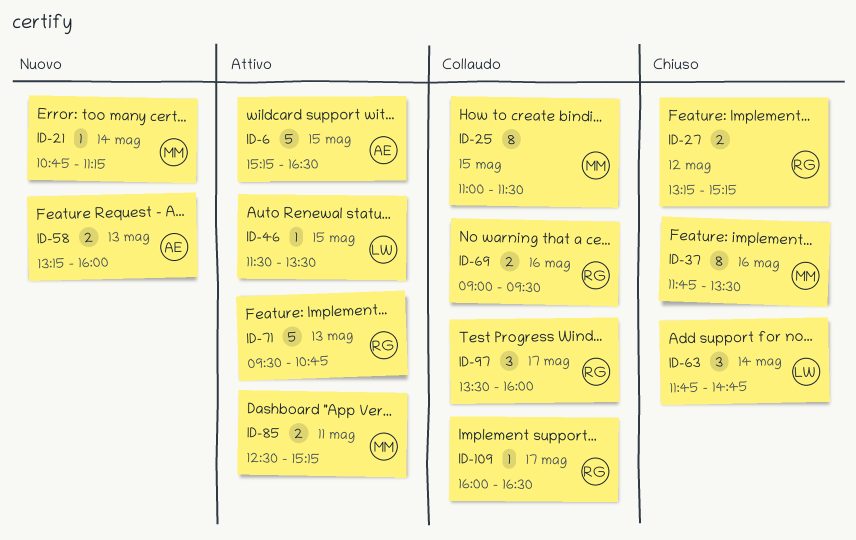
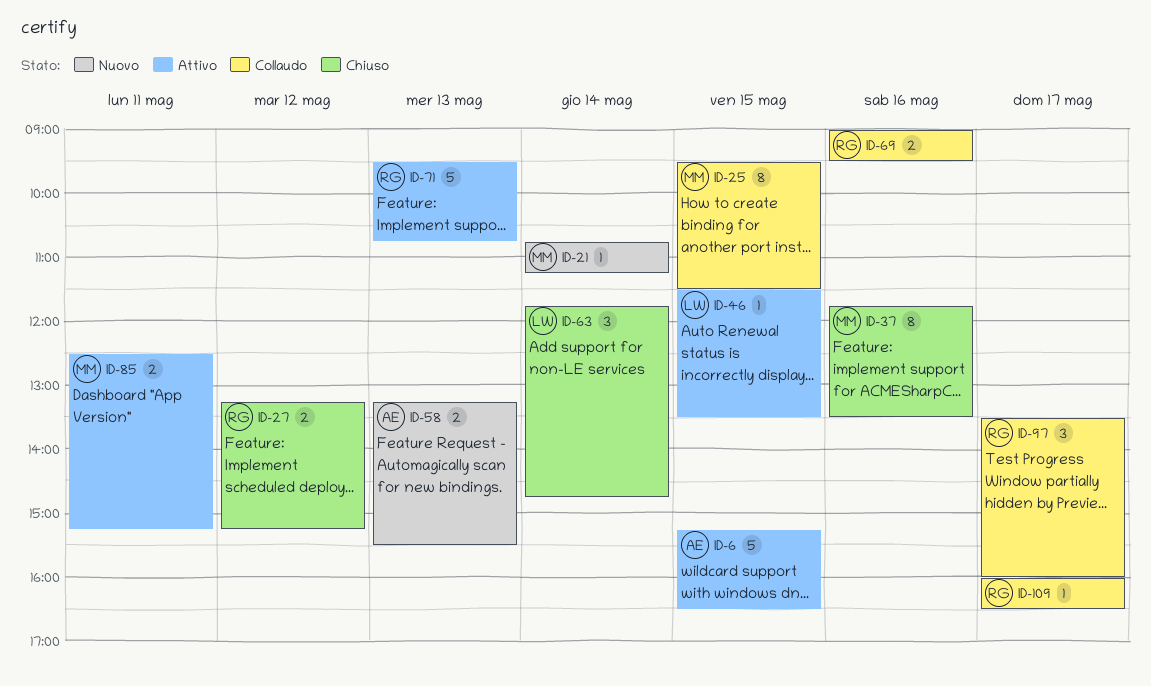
ID-25, begins: 11:00 -> 09:30
ID-58, ends: 16:00 -> 15:30

